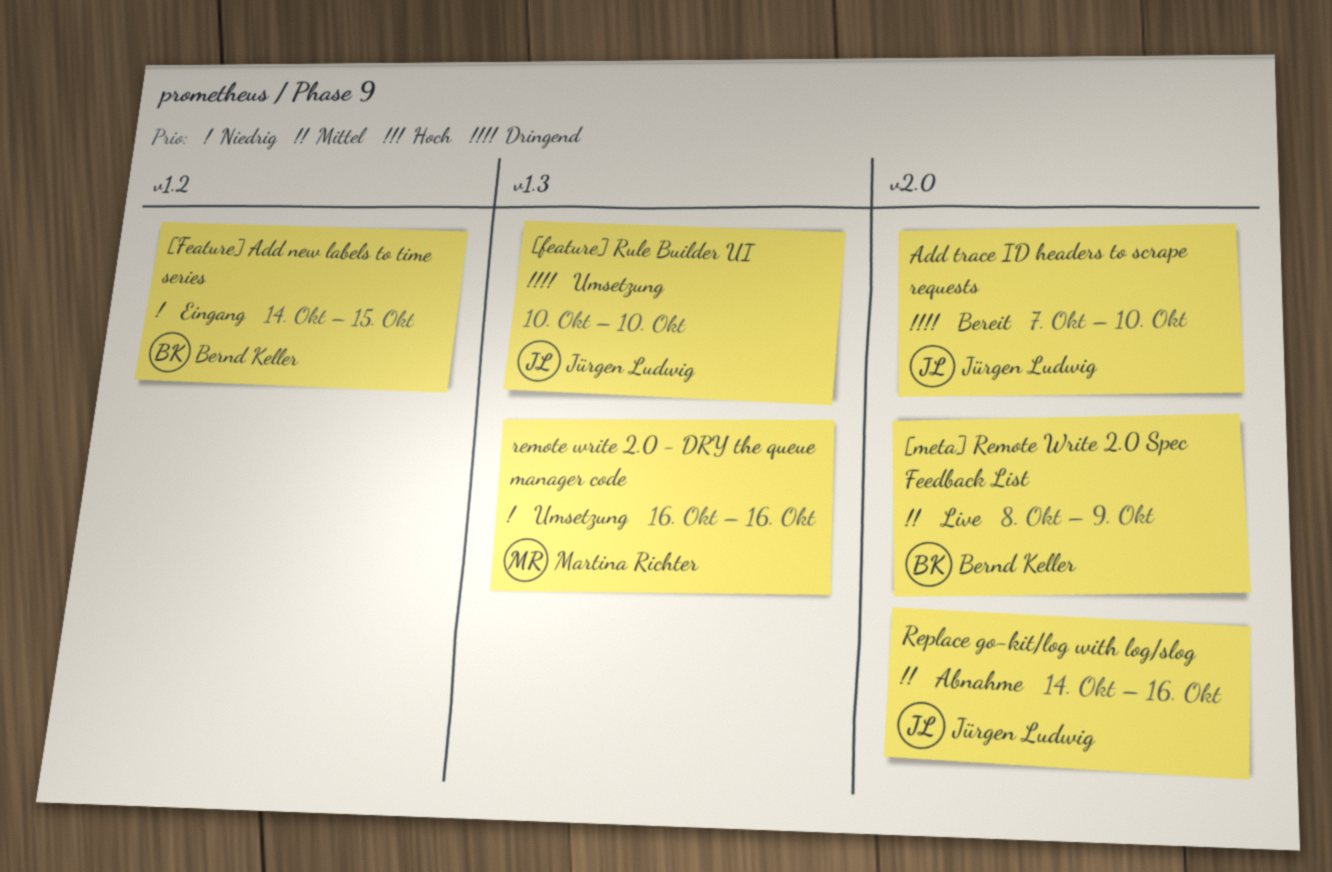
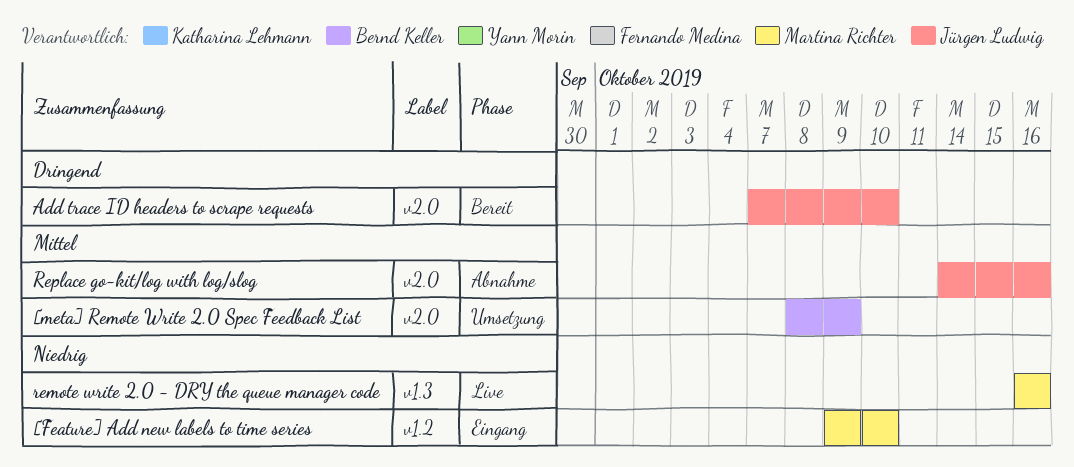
[Feature] Add new labels to time series, owner: Bernd Keller -> Martina Richter
[Feature] Add new labels to time series, start: Oct 14 -> Oct 9
[Feature] Add new labels to time series, due: Oct 15 -> Oct 10
[feature] Rule Builder UI: present -> none
[meta] Remote Write 2.0 Spec Feedback List, status: Live -> Umsetzung
remote write 2.0 - DRY the queue manager code, status: Umsetzung -> Live

